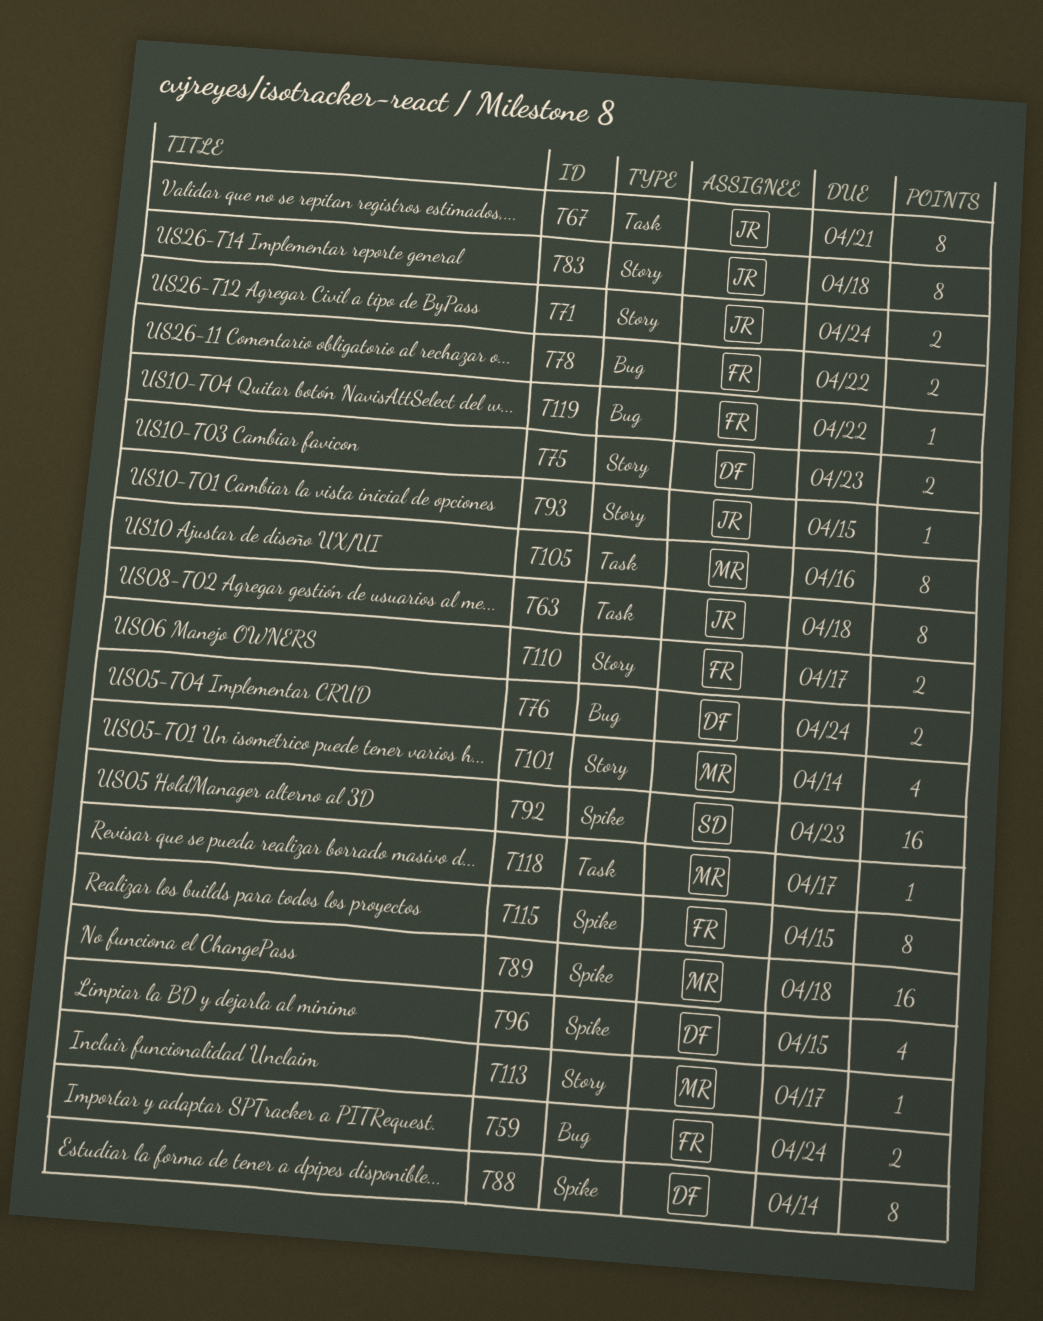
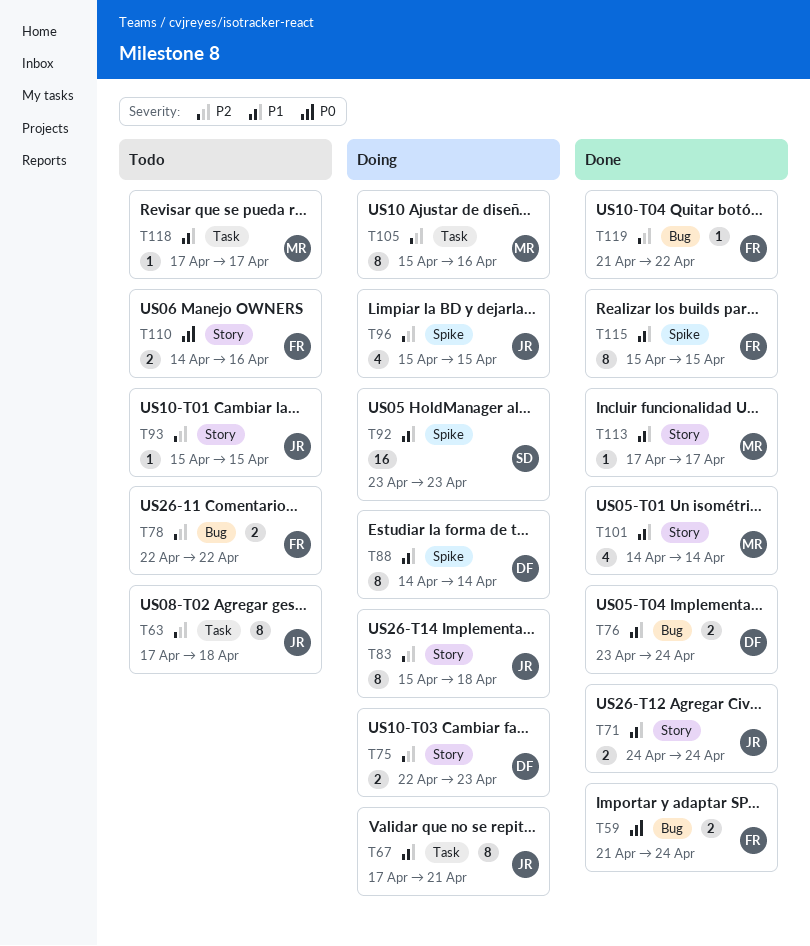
T89: present -> none
T96, owner: DF -> JR
T110, due: Apr 17 -> Apr 16

